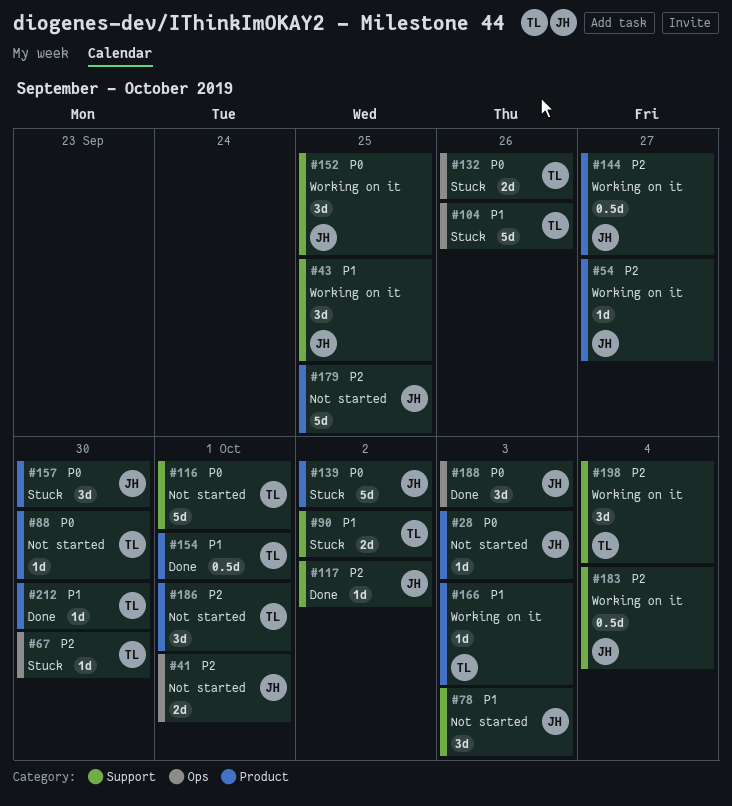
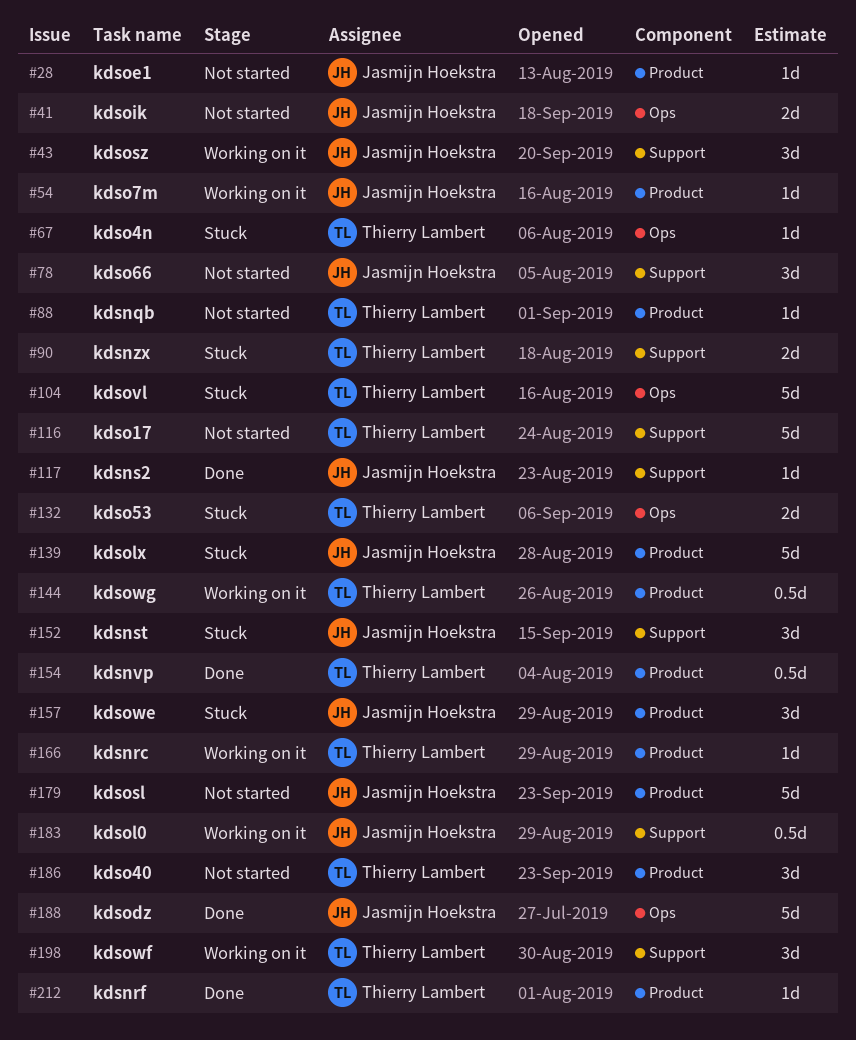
#144, owner: Jasmijn Hoekstra -> Thierry Lambert
#152, status: Working on it -> Stuck
#188, estimate: 3d -> 5d

